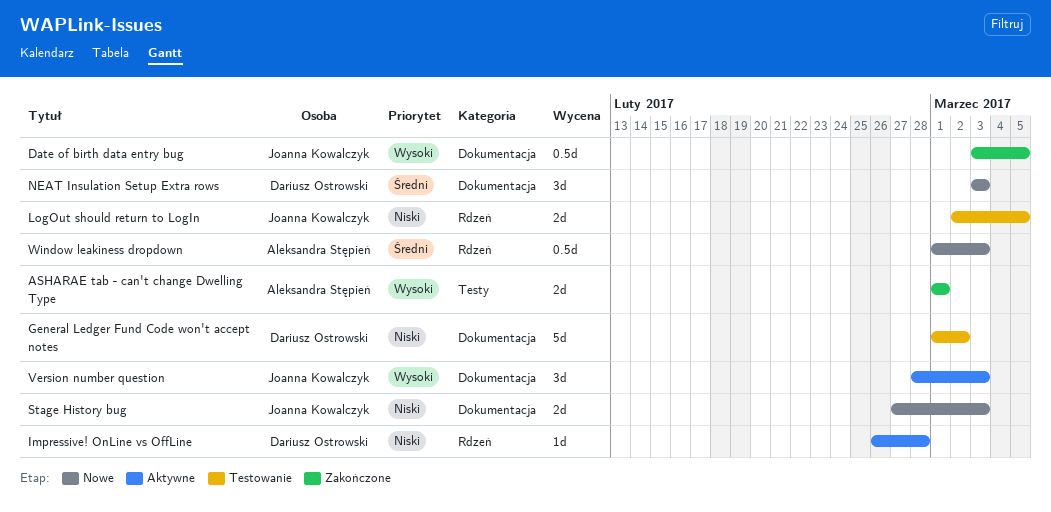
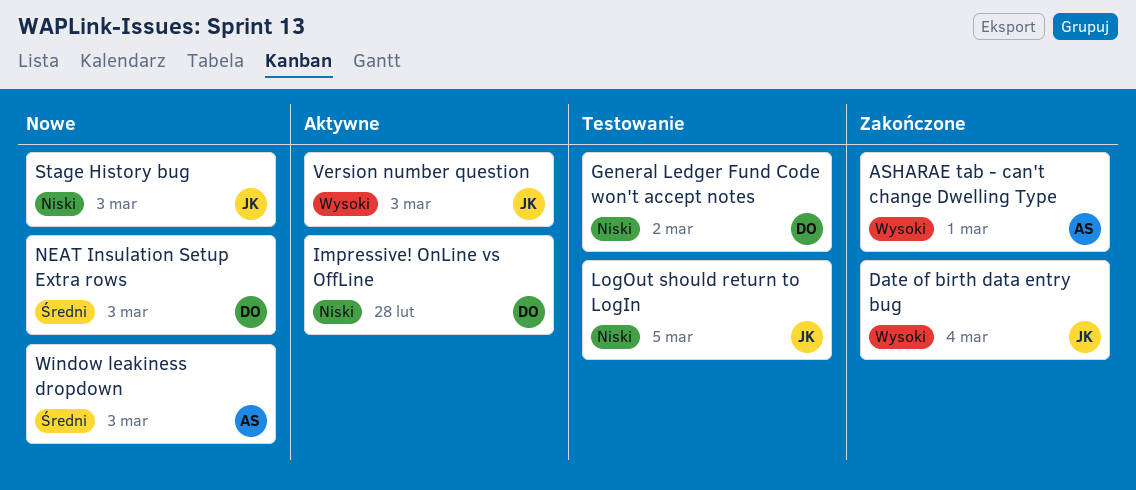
Date of birth data entry bug, due: Mar 5 -> Mar 4

